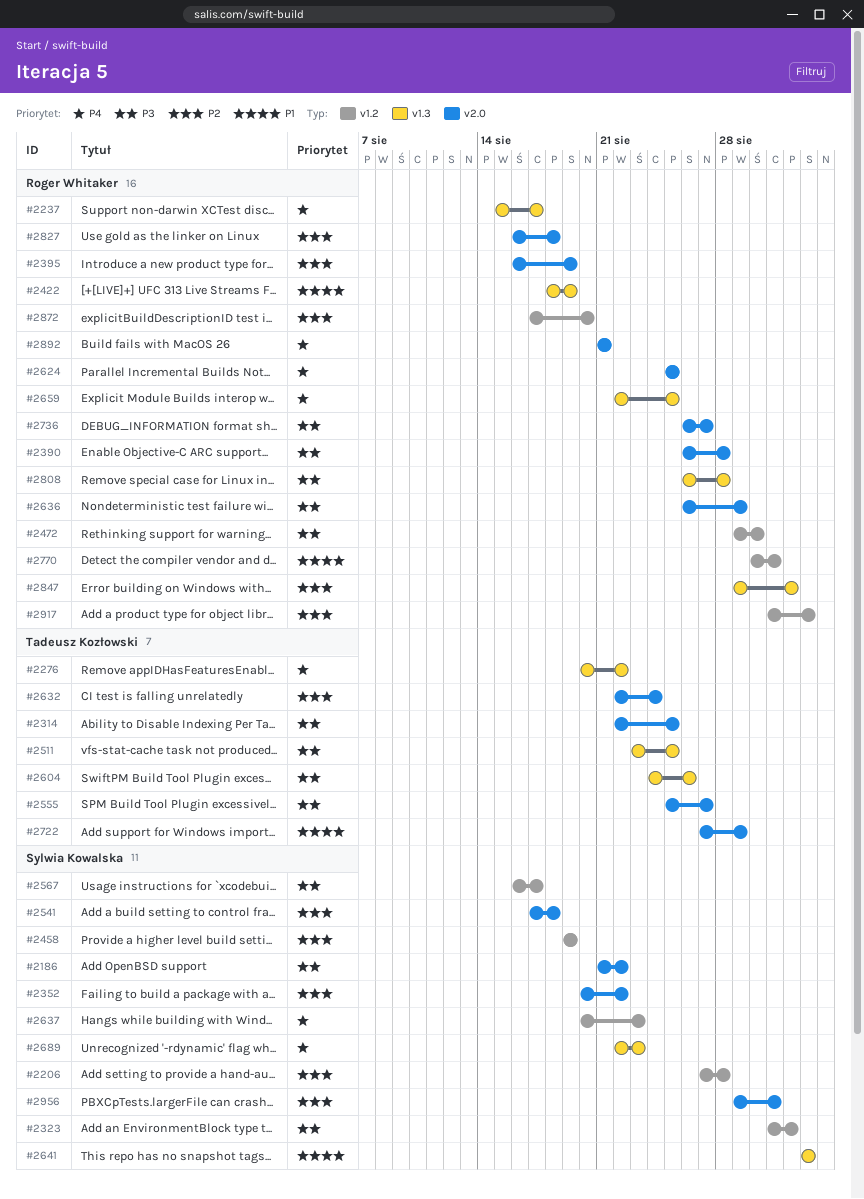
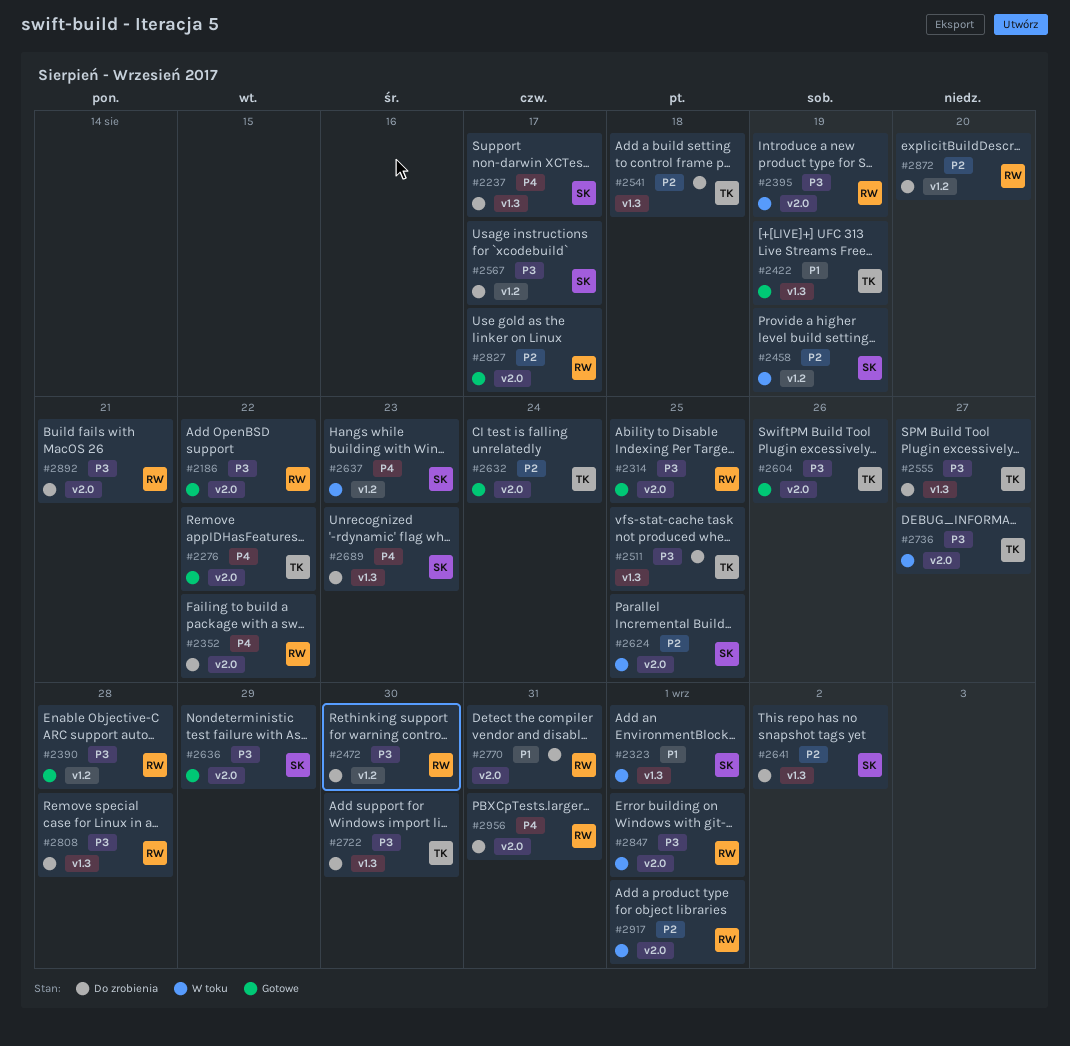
#2186, owner: Sylwia Kowalska -> Roger Whitaker
#2206: present -> none
#2237, owner: Roger Whitaker -> Sylwia Kowalska
#2276, label: v1.3 -> v2.0
#2314, owner: Tadeusz Kozłowski -> Roger Whitaker
#2323, priority: P3 -> P1
#2323, label: v1.2 -> v1.3
#2352, owner: Sylwia Kowalska -> Roger Whitaker
#2352, priority: P2 -> P4
#2390, label: v2.0 -> v1.2
#2395, priority: P2 -> P3
#2422, owner: Roger Whitaker -> Tadeusz Kozłowski
#2541, owner: Sylwia Kowalska -> Tadeusz Kozłowski
#2541, label: v2.0 -> v1.3
#2555, label: v2.0 -> v1.3
#2604, label: v1.3 -> v2.0
#2624, owner: Roger Whitaker -> Sylwia Kowalska
#2624, priority: P4 -> P2
#2636, owner: Roger Whitaker -> Sylwia Kowalska
#2641, priority: P1 -> P2
#2659: present -> none
#2722, priority: P1 -> P3
#2722, label: v2.0 -> v1.3
#2722, due: Aug 29 -> Aug 30
#2736, owner: Roger Whitaker -> Tadeusz Kozłowski
#2770, label: v1.2 -> v2.0
#2827, due: Aug 18 -> Aug 17
#2847, priority: P2 -> P3
#2847, label: v1.3 -> v2.0
#2892, priority: P4 -> P3
#2917, label: v1.2 -> v2.0
#2917, due: Sep 2 -> Sep 1
#2956, owner: Sylwia Kowalska -> Roger Whitaker
#2956, priority: P2 -> P4

